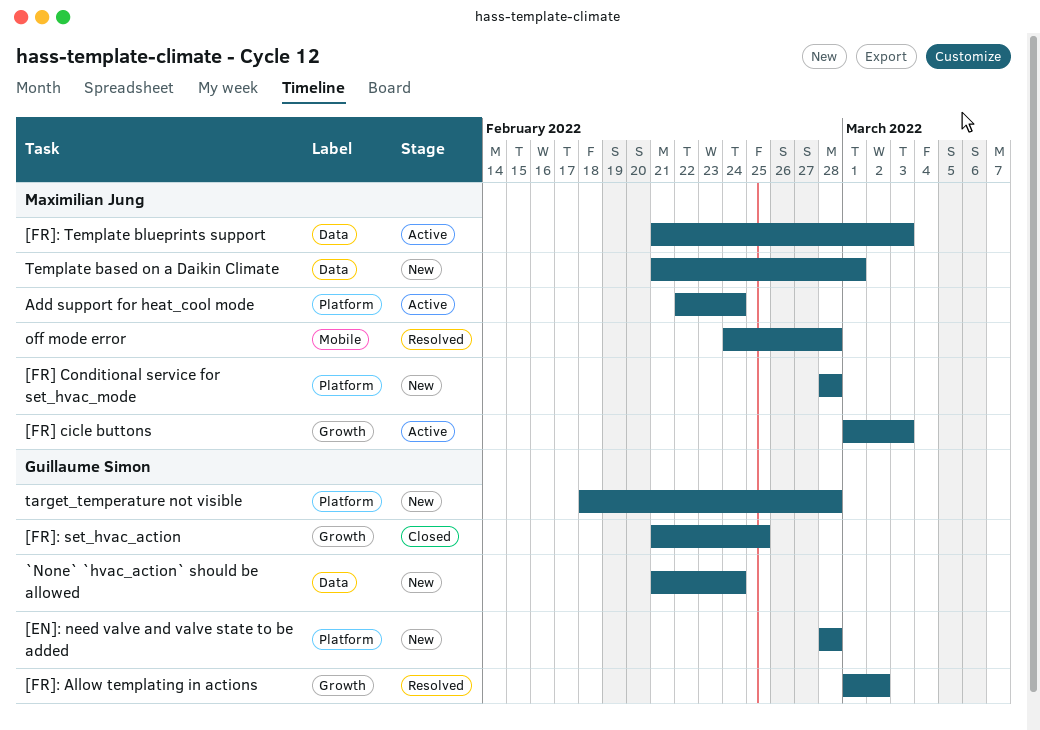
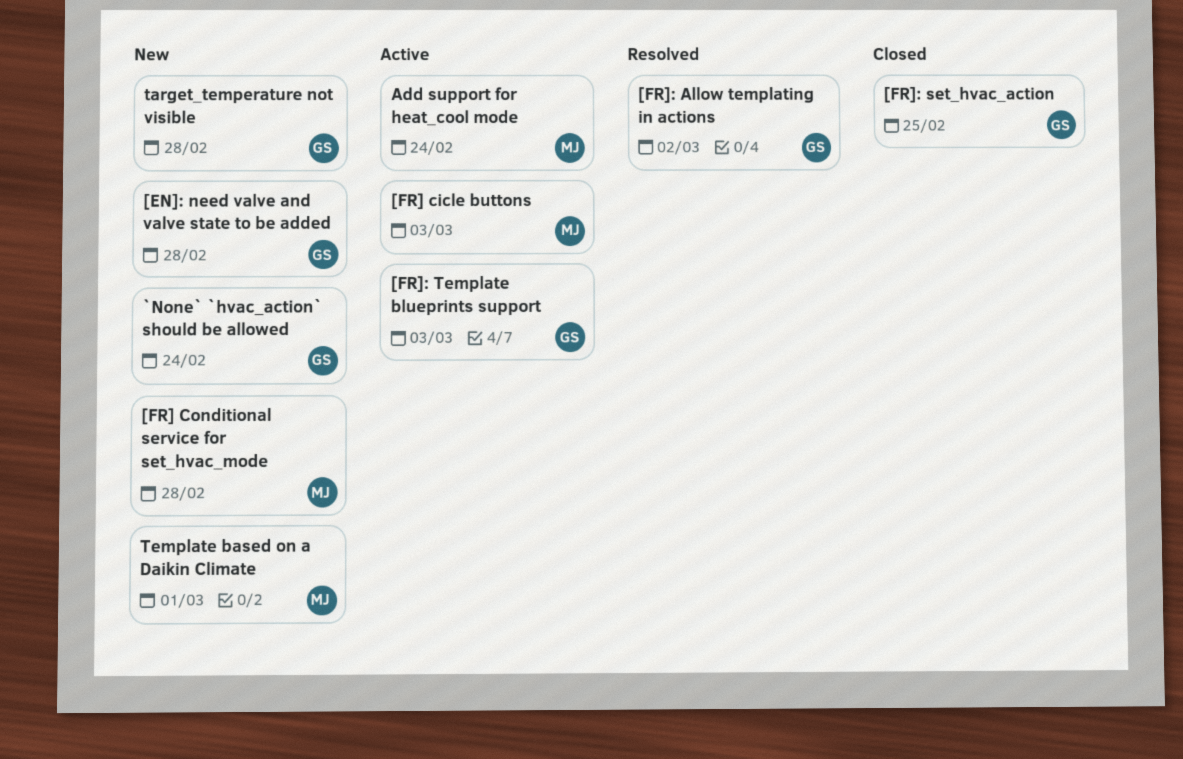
[FR]: Template blueprints support, owner: Maximilian Jung -> Guillaume Simon
off mode error: present -> none

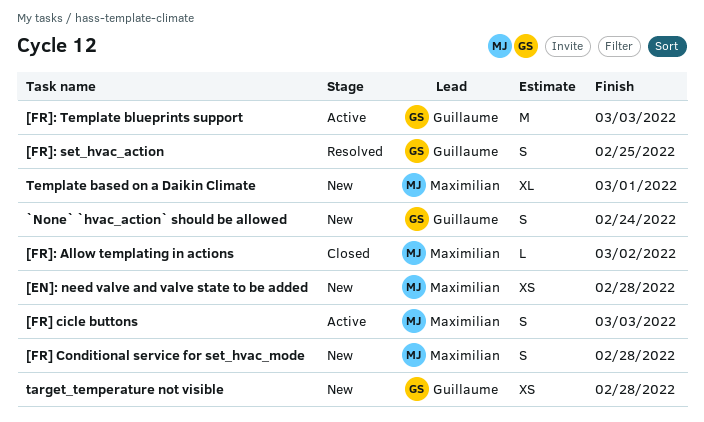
[EN]: need valve and valve state to be added, owner: Guillaume -> Maximilian
[FR]: Allow templating in actions, status: Resolved -> Closed
[FR]: Allow templating in actions, owner: Guillaume -> Maximilian
[FR]: set_hvac_action, status: Closed -> Resolved
Add support for heat_cool mode: present -> none

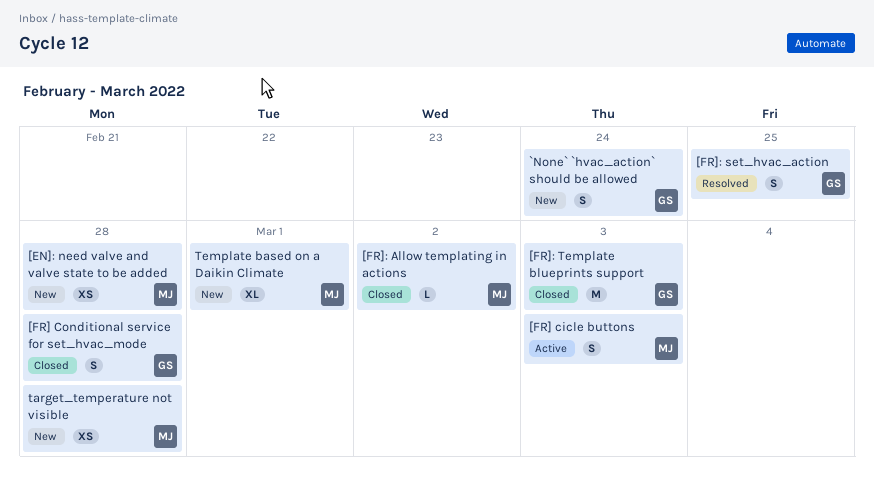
[FR] Conditional service for set_hvac_mode, status: New -> Closed
[FR] Conditional service for set_hvac_mode, owner: Maximilian -> Guillaume
[FR]: Template blueprints support, status: Active -> Closed
target_temperature not visible, owner: Guillaume -> Maximilian

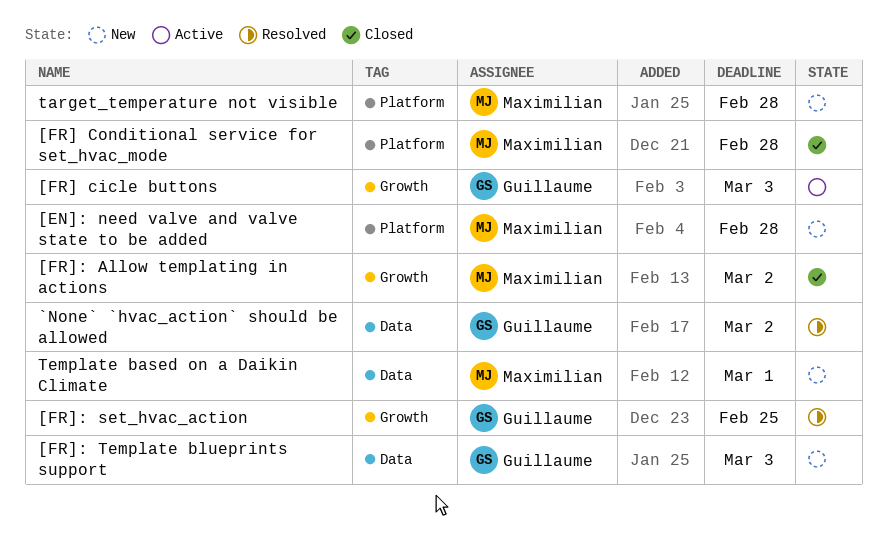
[FR] cicle buttons, owner: Maximilian -> Guillaume
[FR] Conditional service for set_hvac_mode, owner: Guillaume -> Maximilian
[FR]: Template blueprints support, status: Closed -> New
`None` `hvac_action` should be allowed, status: New -> Resolved
`None` `hvac_action` should be allowed, due: Feb 24 -> Mar 2

